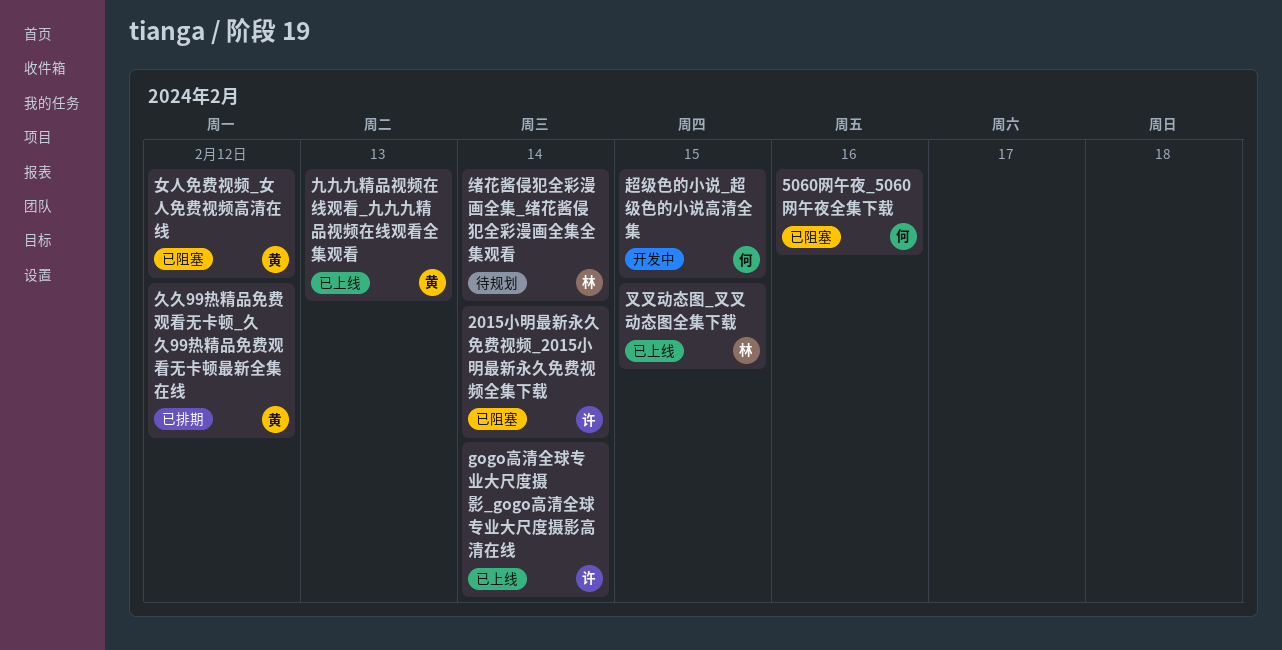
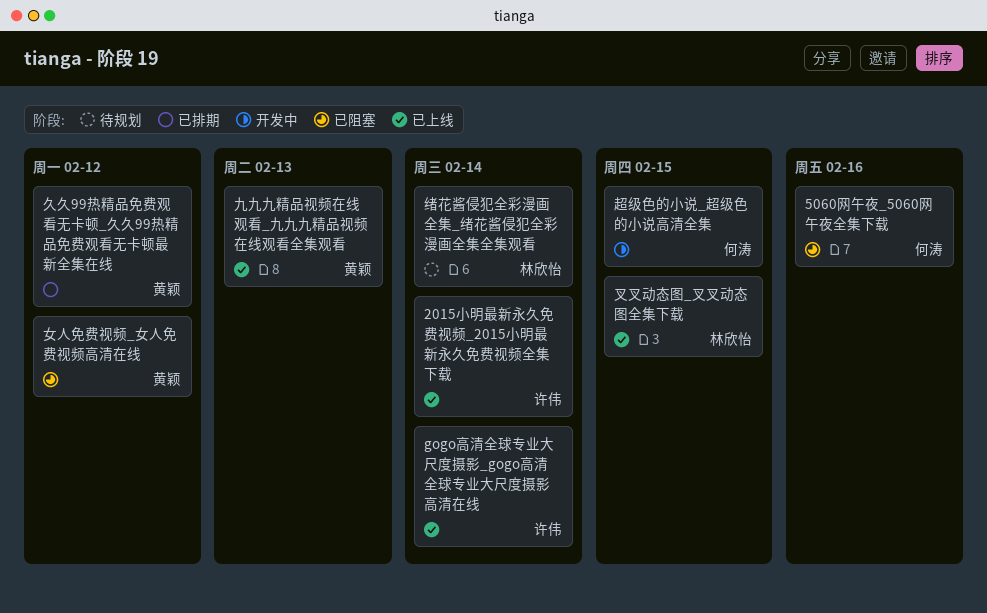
2015小明最新永久免费视频_2015小明最新永久免费视频全集下载, status: 已阻塞 -> 已上线

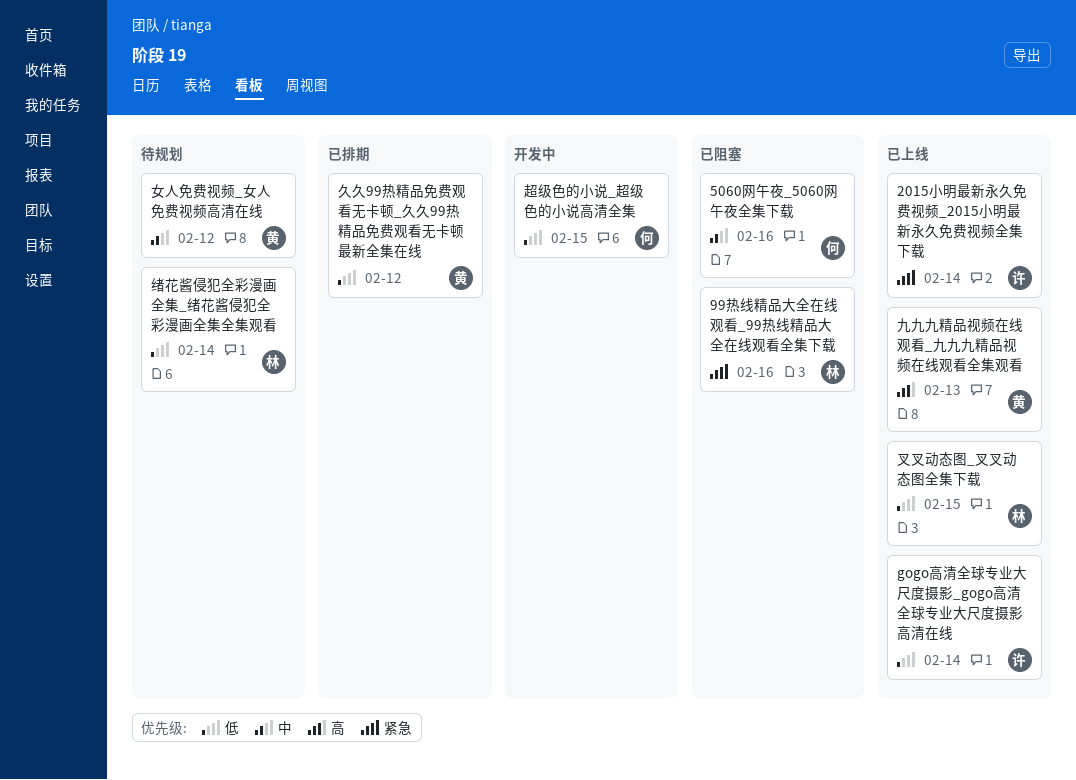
99热线精品大全在线观看_99热线精品大全在线观看全集下载: none -> present
女人免费视频_女人免费视频高清在线, status: 已阻塞 -> 待规划

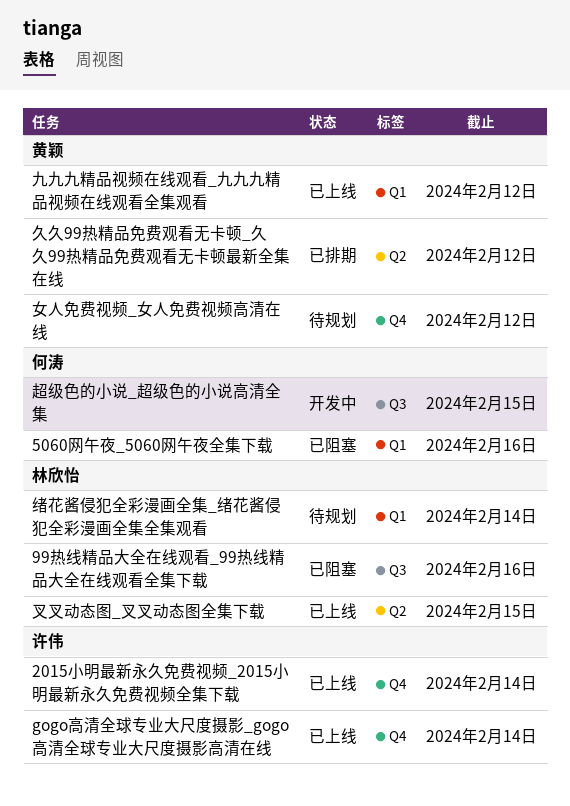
九九九精品视频在线观看_九九九精品视频在线观看全集观看, due: Feb 13 -> Feb 12

